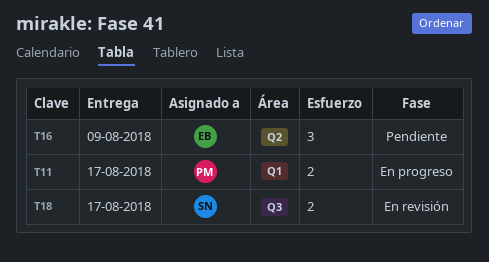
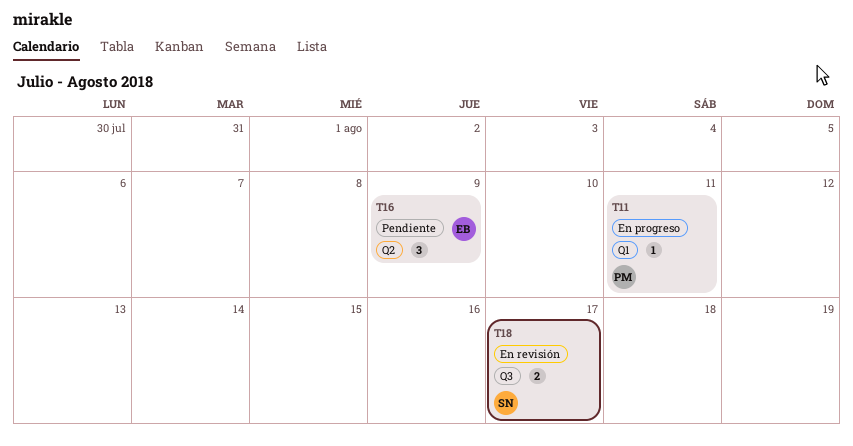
T11, estimate: 2 -> 1
T11, due: Aug 17 -> Aug 11

